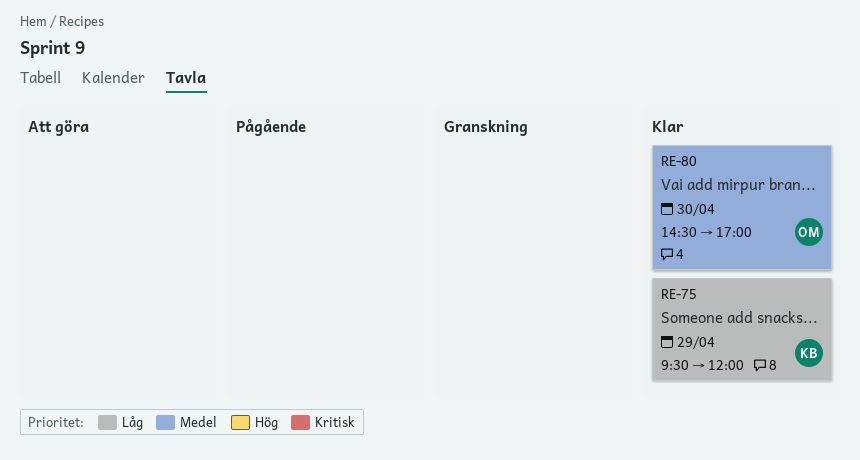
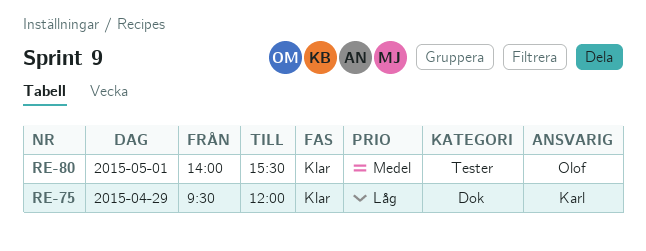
RE-80, day: Apr 30 -> May 1
RE-80, begins: 14:30 -> 14:00
RE-80, ends: 17:00 -> 15:30

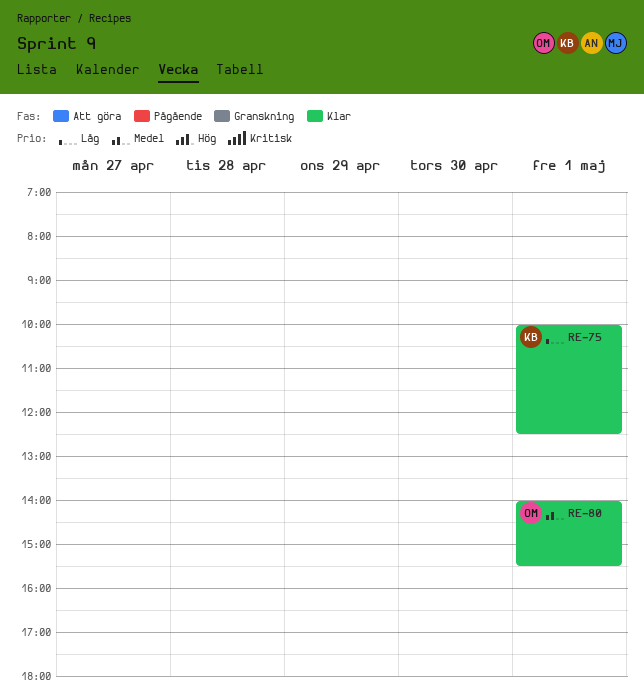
RE-75, day: Apr 29 -> May 1
RE-75, begins: 09:30 -> 10:00
RE-75, ends: 12:00 -> 12:30

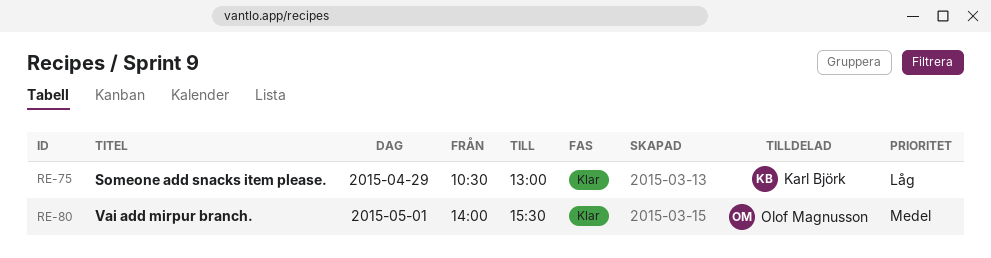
RE-75, day: May 1 -> Apr 29
RE-75, begins: 10:00 -> 10:30
RE-75, ends: 12:30 -> 13:00

